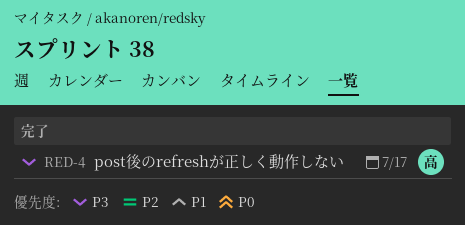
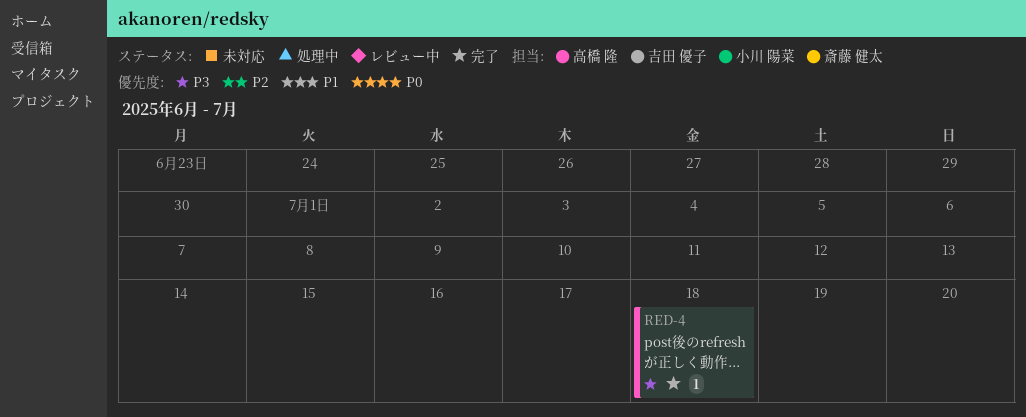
RED-4, due: Jul 17 -> Jul 18

